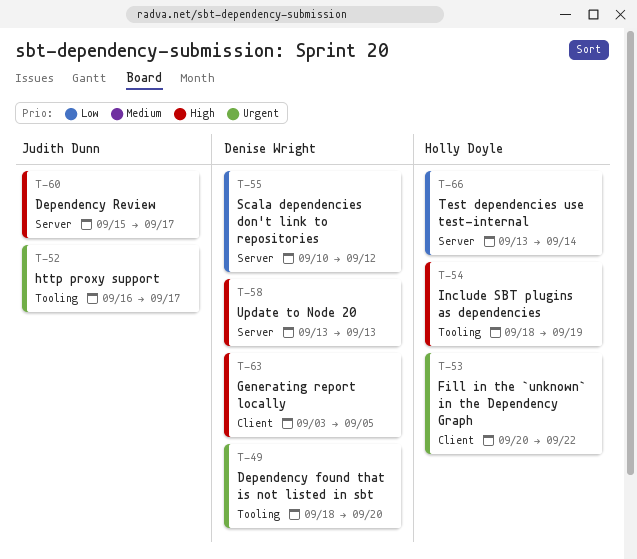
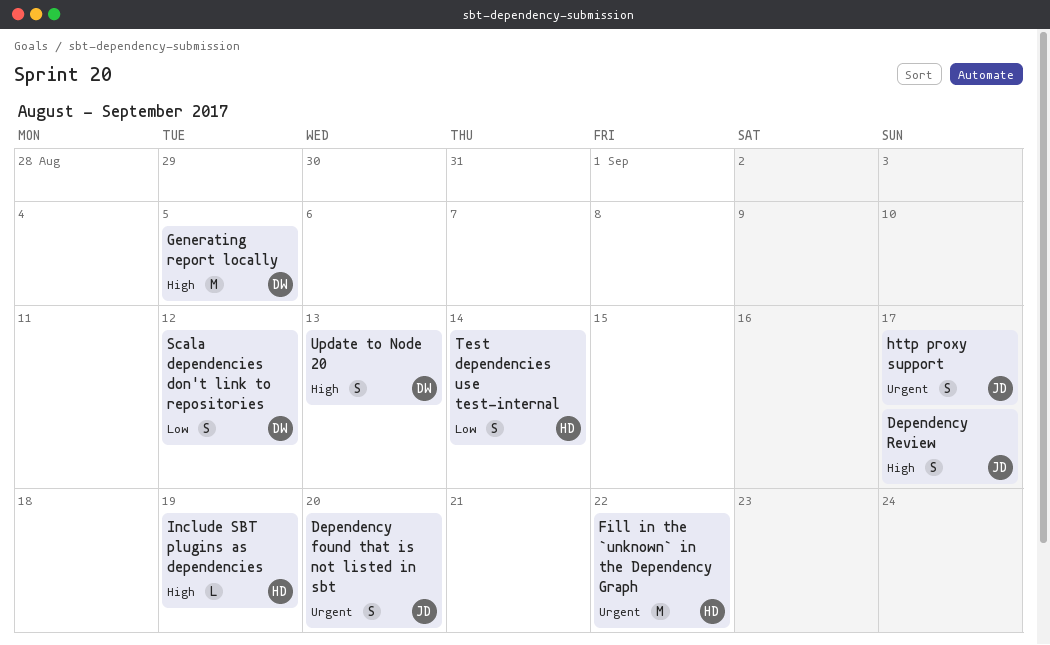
Dependency found that is not listed in sbt, owner: Denise Wright -> Judith Dunn

